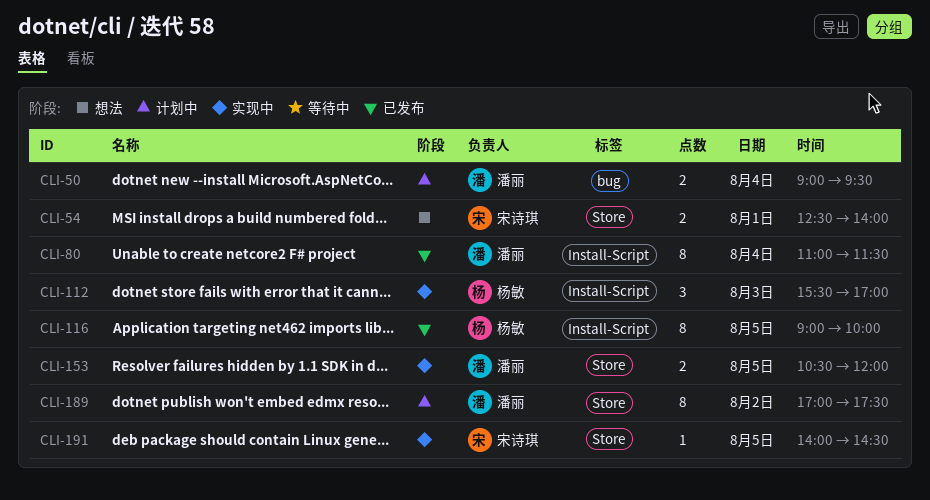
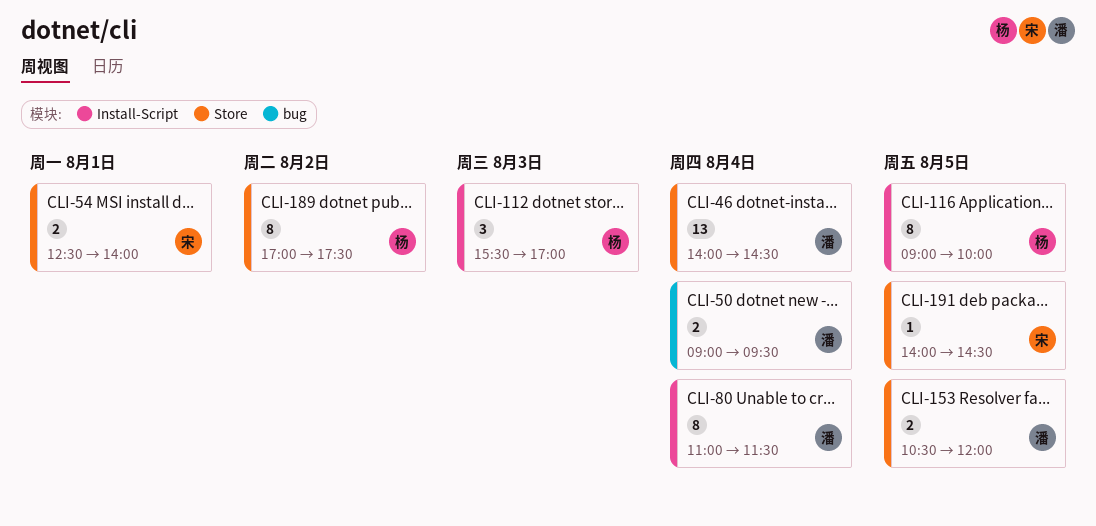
CLI-46: none -> present
CLI-189, owner: 潘丽 -> 杨敏

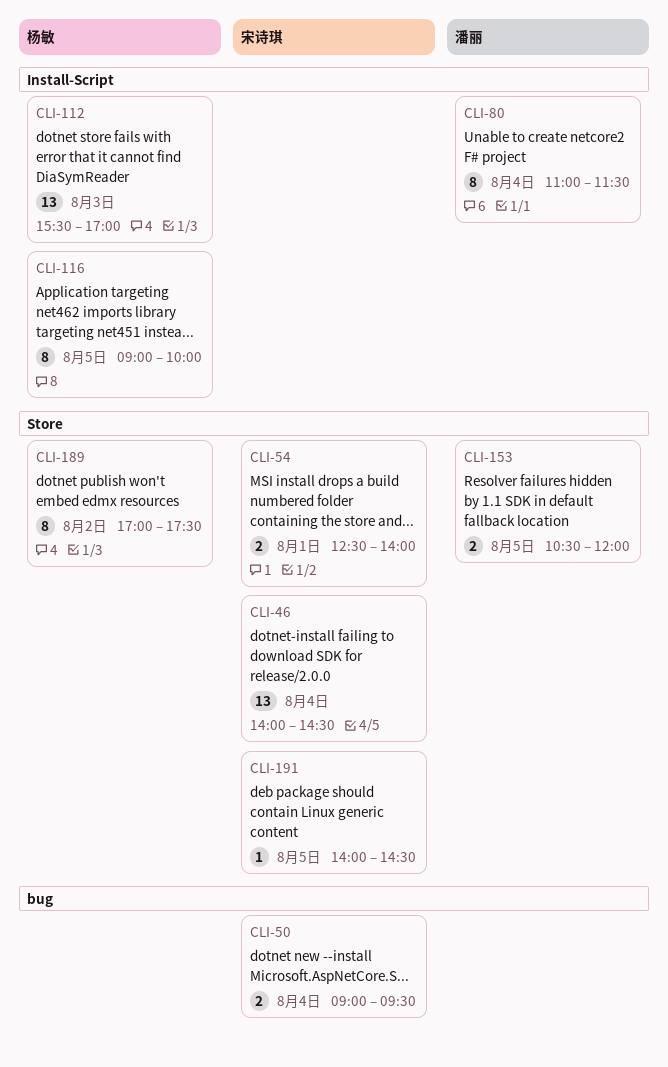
CLI-46, owner: 潘丽 -> 宋诗琪
CLI-50, owner: 潘丽 -> 宋诗琪
CLI-112, estimate: 3 -> 13

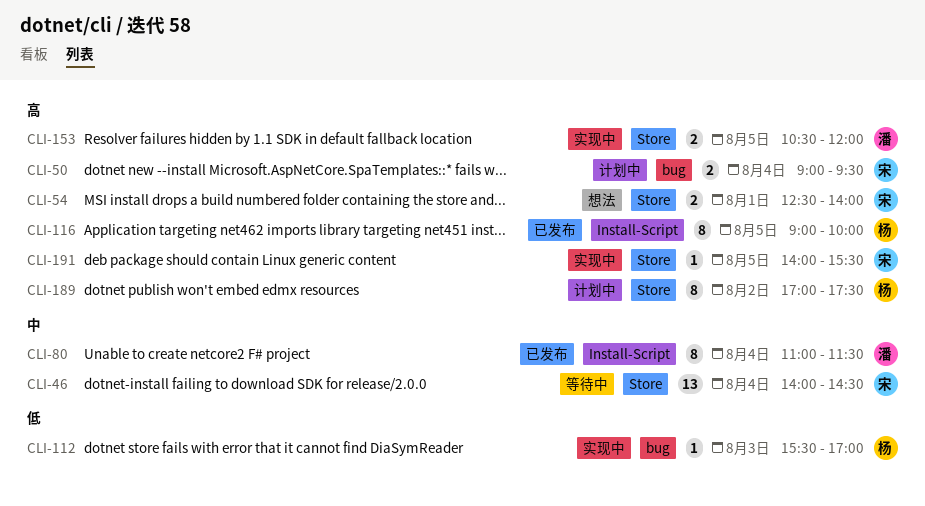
CLI-112, label: Install-Script -> bug
CLI-112, estimate: 13 -> 1
CLI-191, ends: 14:30 -> 15:30

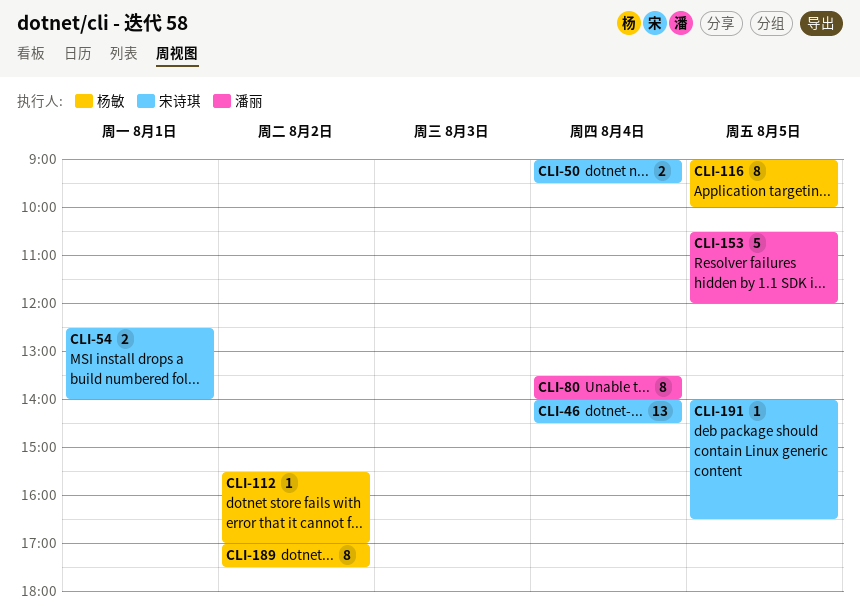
CLI-80, begins: 11:00 -> 13:30
CLI-80, ends: 11:30 -> 14:00
CLI-112, day: Aug 3 -> Aug 2
CLI-153, estimate: 2 -> 5
CLI-191, ends: 15:30 -> 16:30

